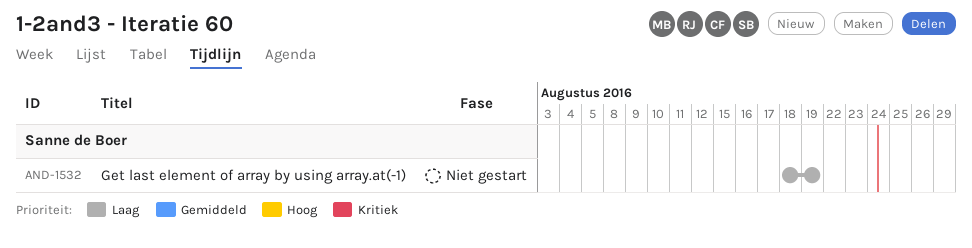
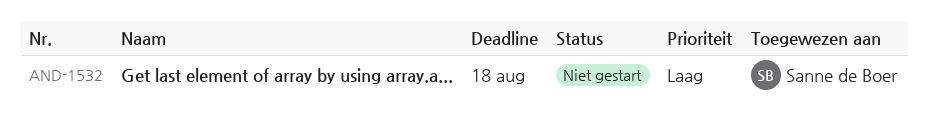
AND-1532, due: Aug 19 -> Aug 18

